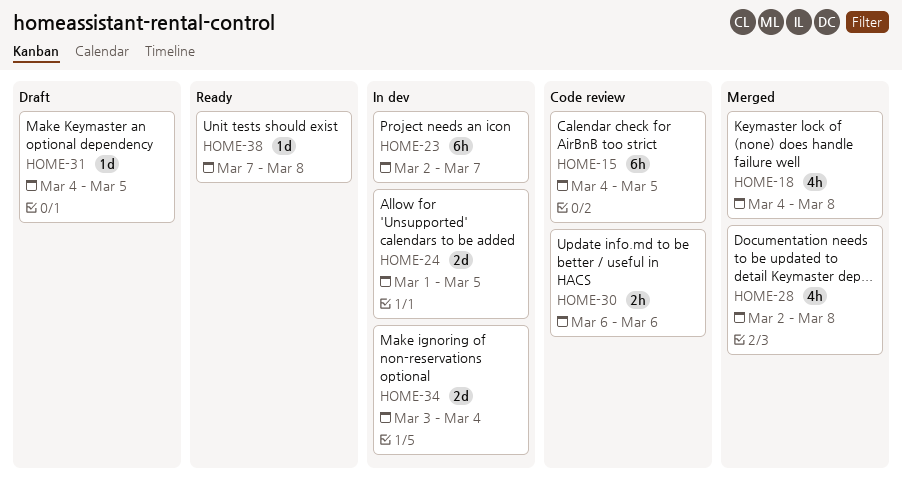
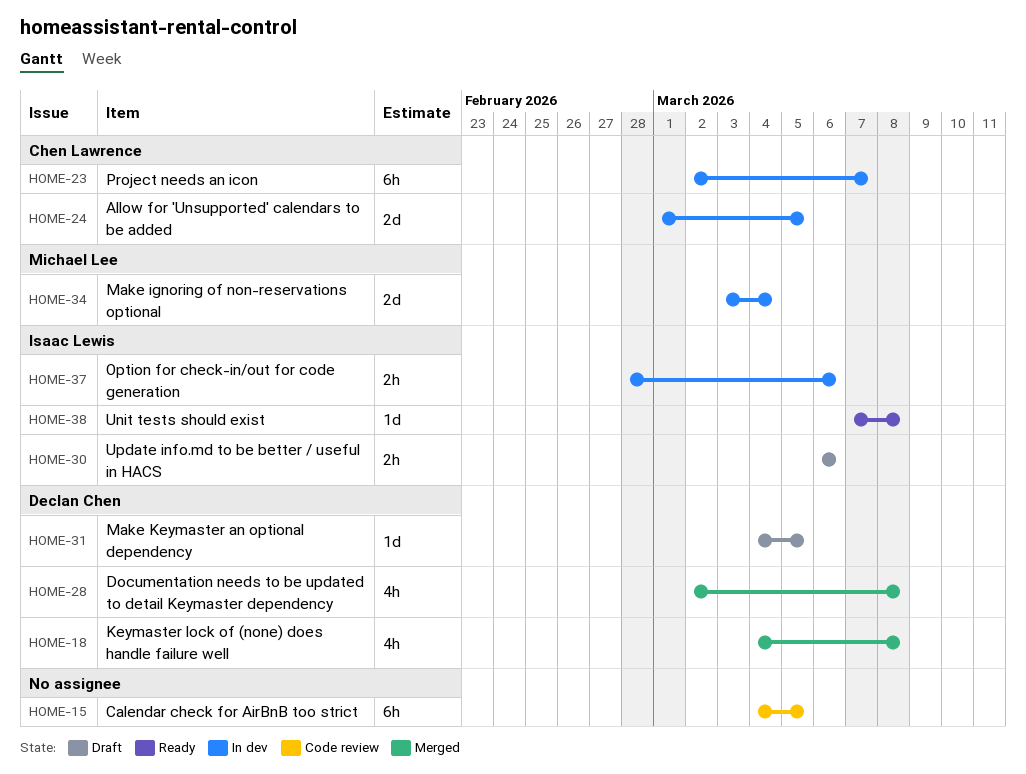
HOME-30, status: Code review -> Draft
HOME-37: none -> present

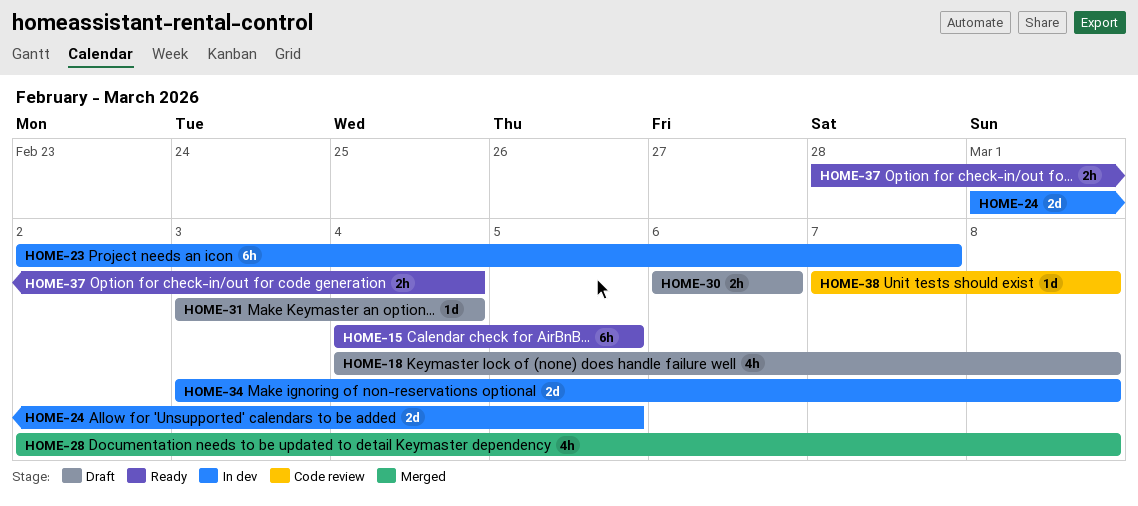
HOME-15, status: Code review -> Ready
HOME-18, status: Merged -> Draft
HOME-31, start: Mar 4 -> Mar 3
HOME-31, due: Mar 5 -> Mar 4
HOME-34, due: Mar 4 -> Mar 8
HOME-37, status: In dev -> Ready
HOME-37, due: Mar 6 -> Mar 4
HOME-38, status: Ready -> Code review

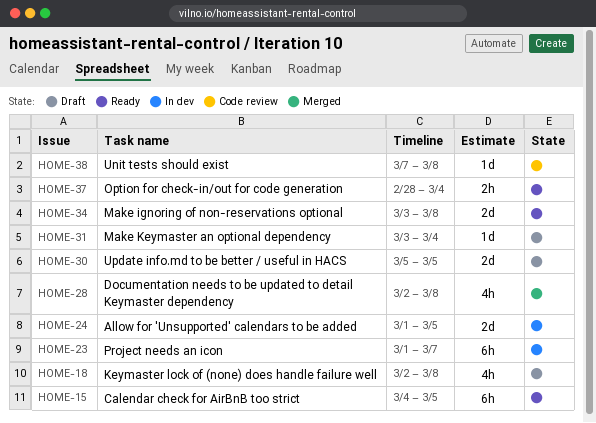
HOME-18, start: Mar 4 -> Mar 2
HOME-23, start: Mar 2 -> Mar 1
HOME-30, estimate: 2h -> 2d
HOME-30, start: Mar 6 -> Mar 5
HOME-30, due: Mar 6 -> Mar 5
HOME-34, status: In dev -> Ready

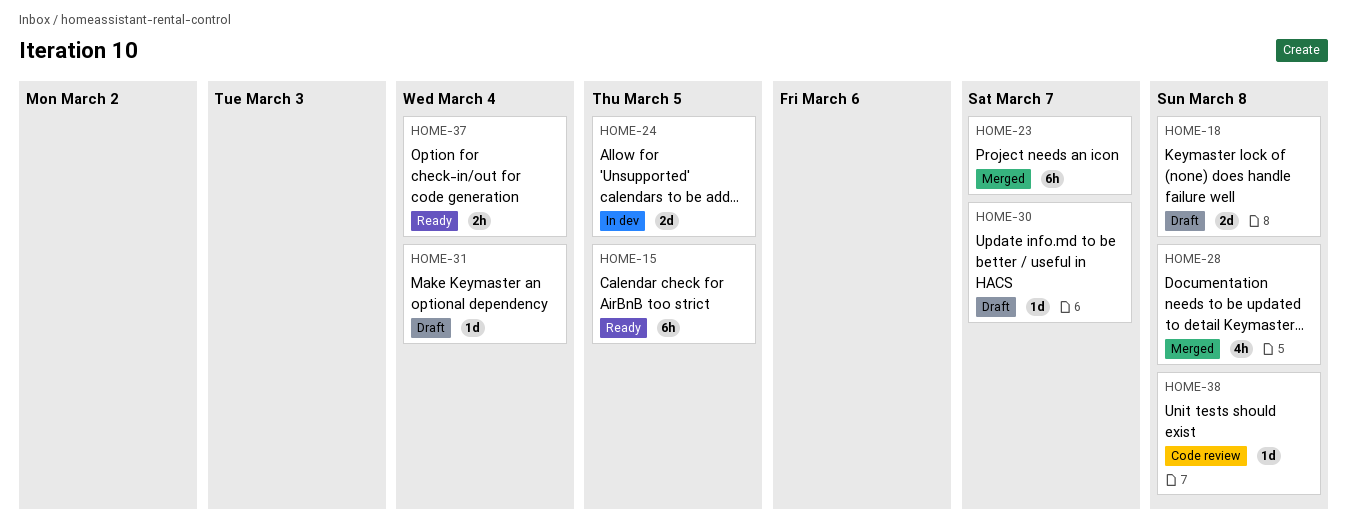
HOME-18, estimate: 4h -> 2d
HOME-23, status: In dev -> Merged
HOME-30, estimate: 2d -> 1d
HOME-30, due: Mar 5 -> Mar 7
HOME-34: present -> none

